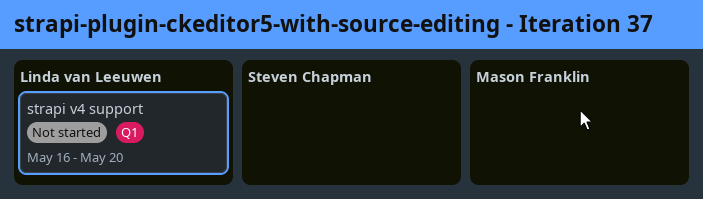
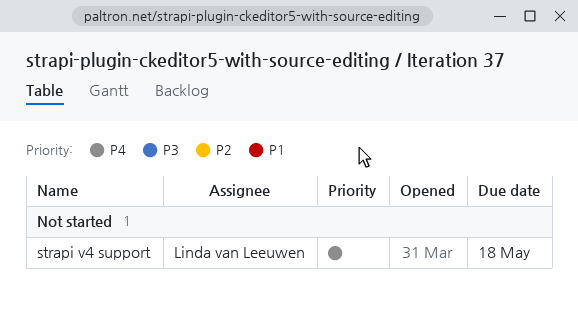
strapi v4 support, due: May 20 -> May 18

